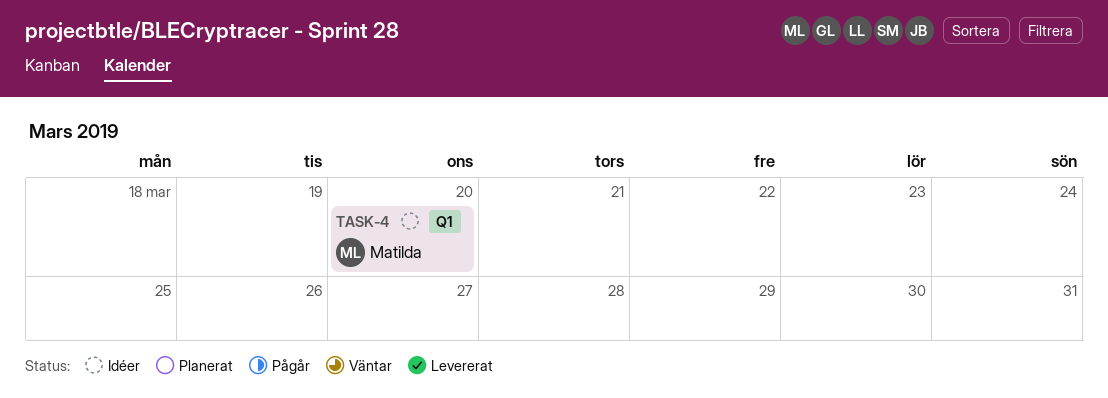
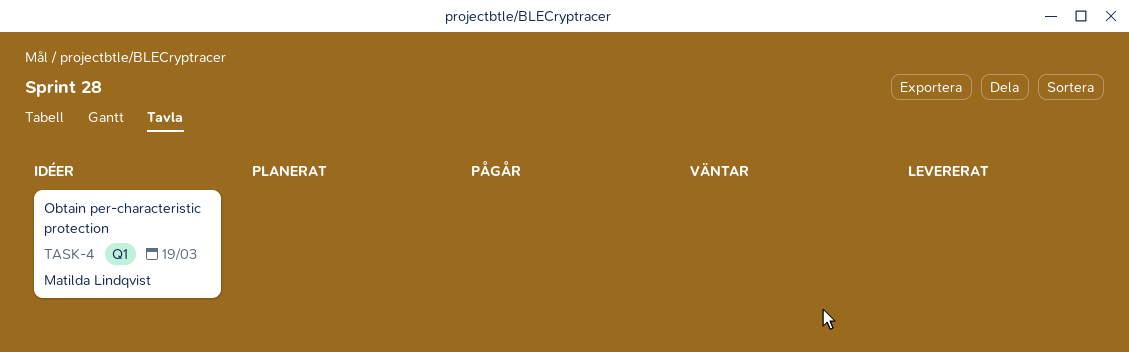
TASK-4, due: Mar 20 -> Mar 19

